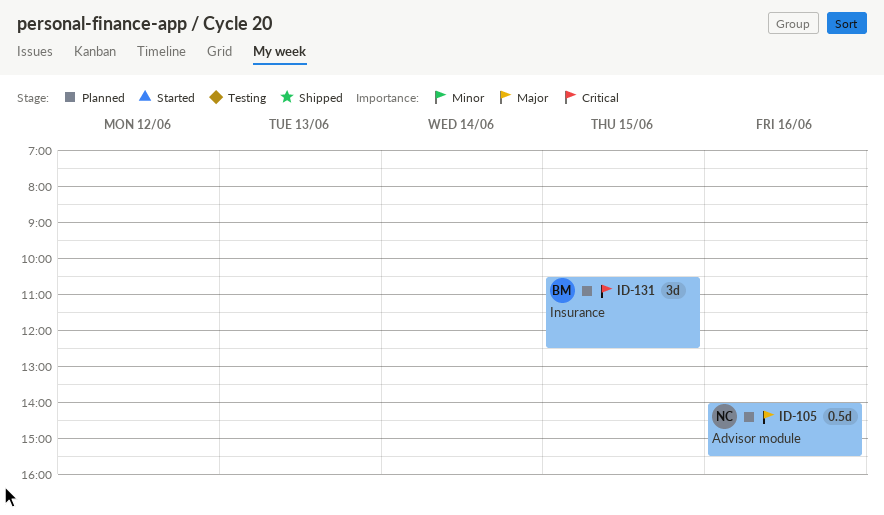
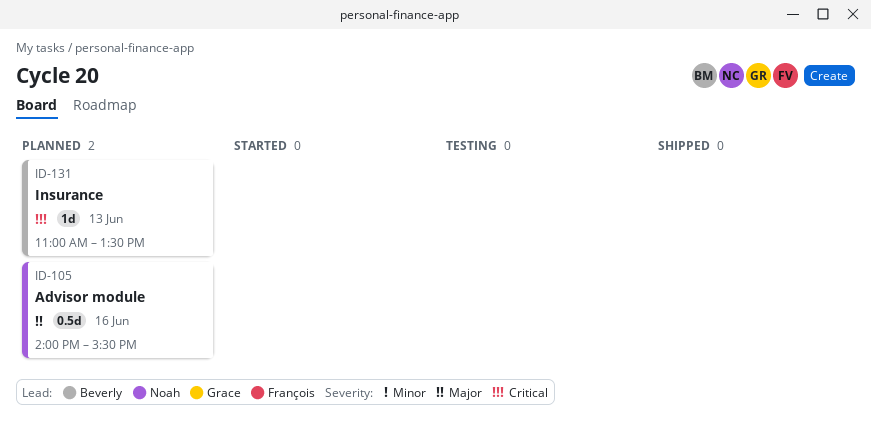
ID-131, estimate: 3d -> 1d
ID-131, day: Jun 15 -> Jun 13
ID-131, begins: 10:30 -> 11:00
ID-131, ends: 12:30 -> 13:30

